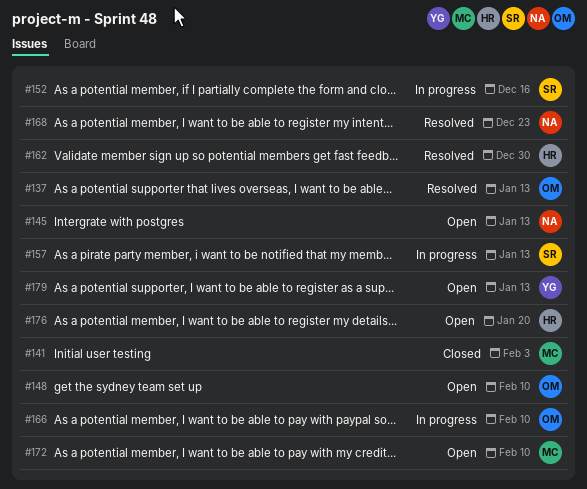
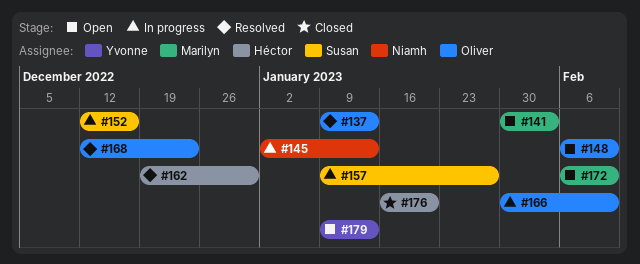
#141, status: Closed -> Open
#145, status: Open -> In progress
#157, due: Jan 13 -> Jan 27
#168, owner: Niamh -> Oliver
#176, status: Open -> Closed

